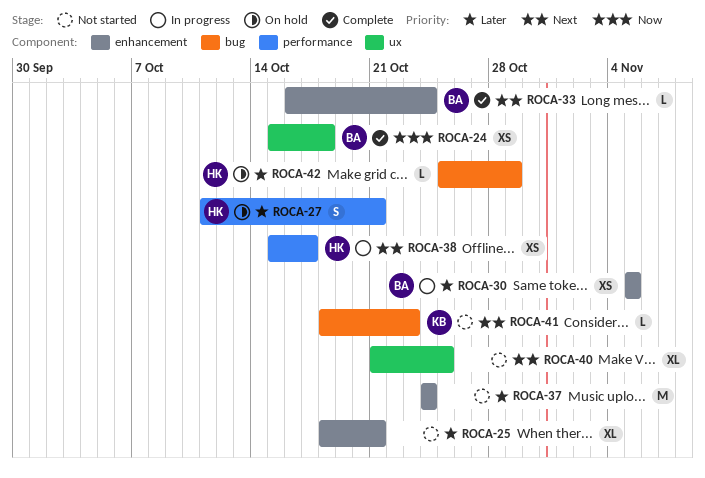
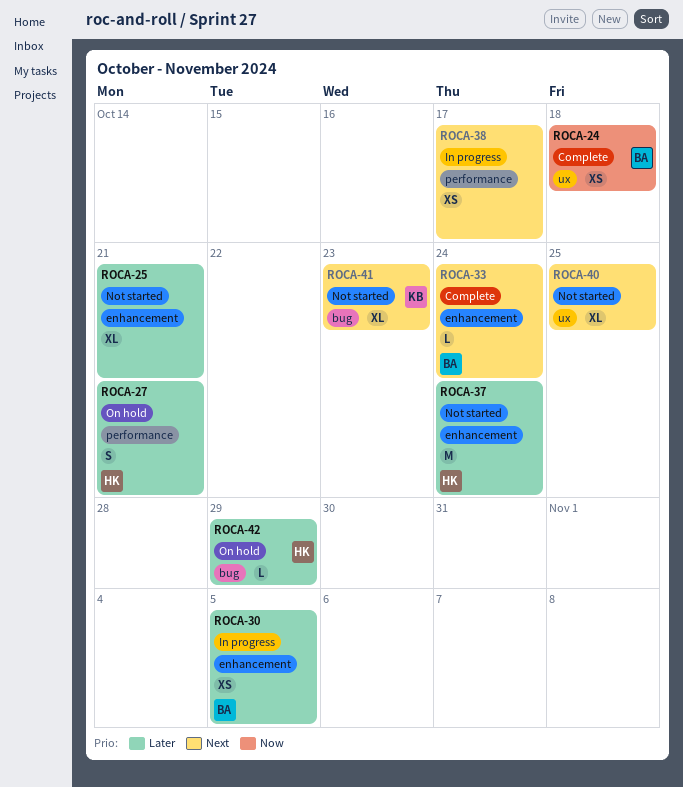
ROCA-37, owner: none -> HK
ROCA-38, owner: HK -> none
ROCA-41, estimate: L -> XL

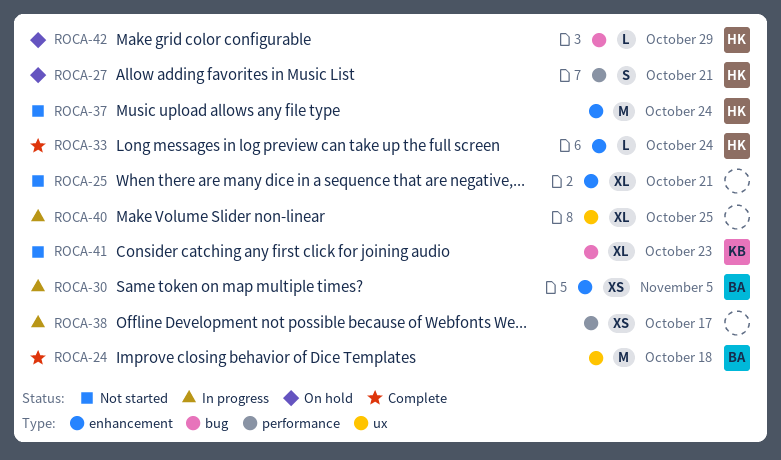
ROCA-24, estimate: XS -> M
ROCA-33, owner: BA -> HK
ROCA-40, status: Not started -> In progress

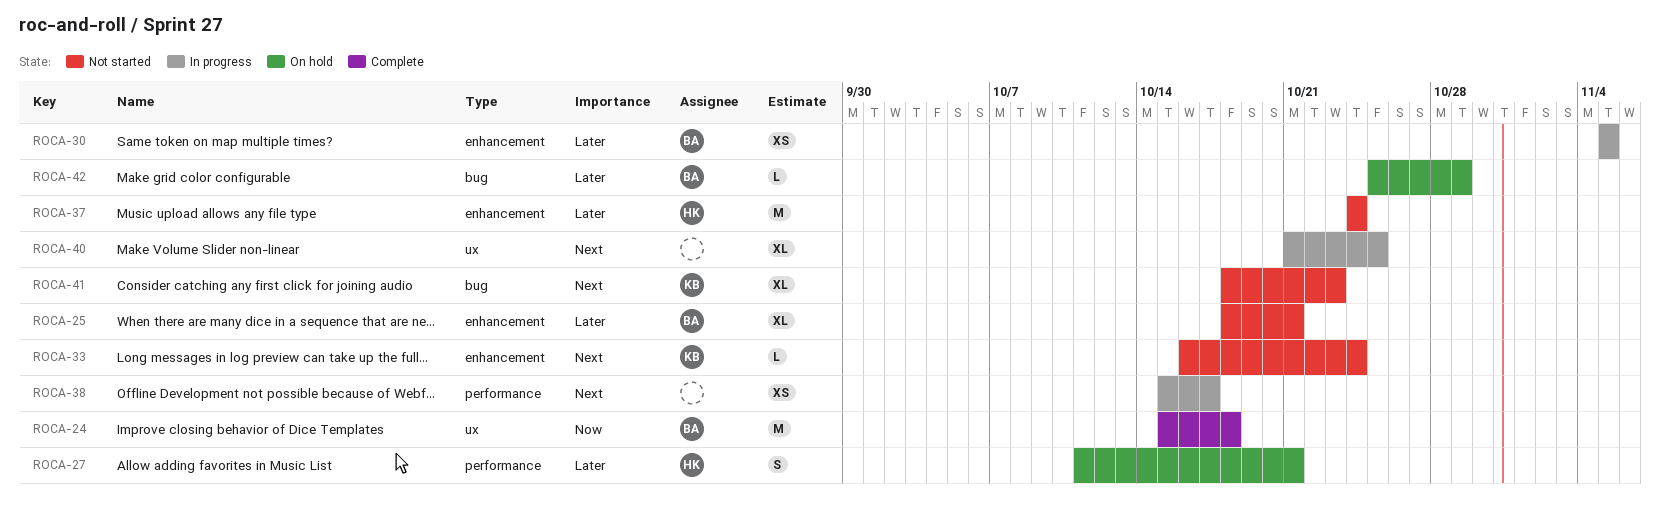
ROCA-25, owner: none -> BA
ROCA-33, status: Complete -> Not started
ROCA-33, owner: HK -> KB
ROCA-42, owner: HK -> BA

